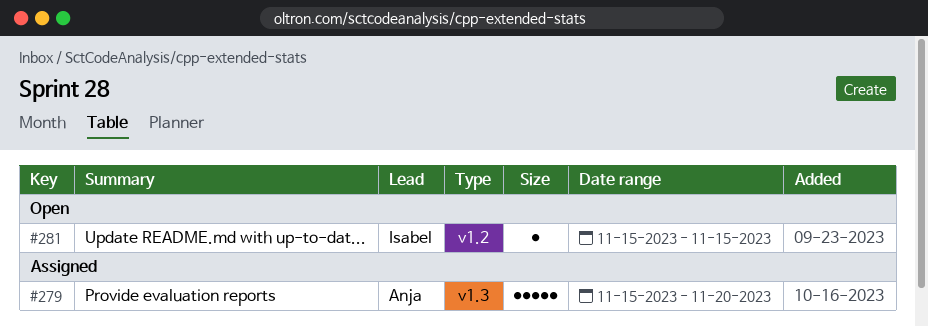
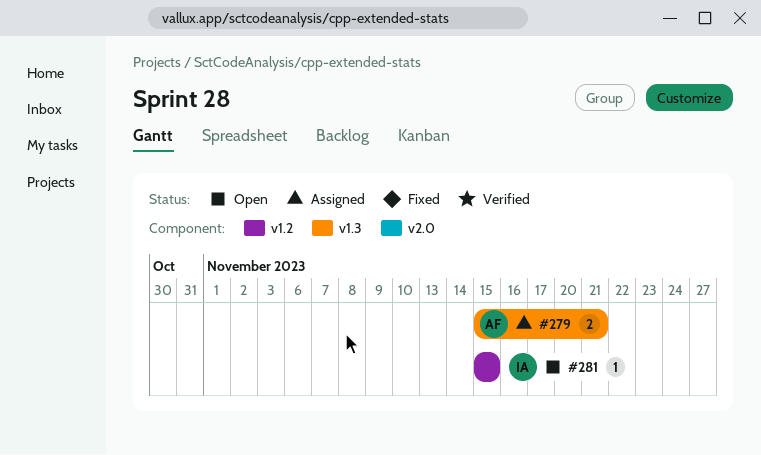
#279, estimate: 5 -> 2
#279, due: Nov 20 -> Nov 21

